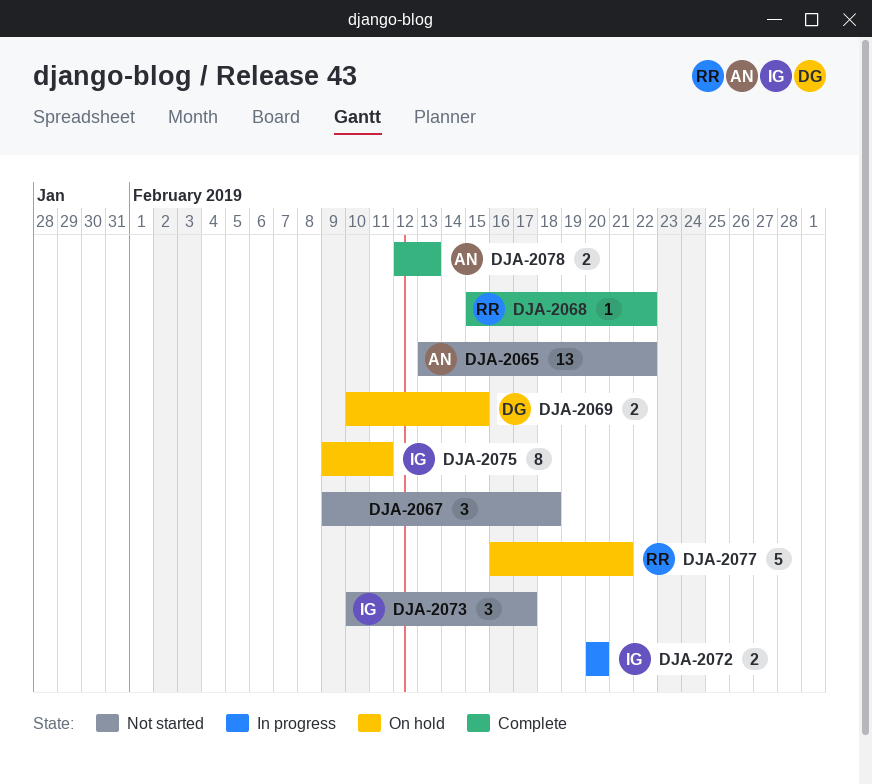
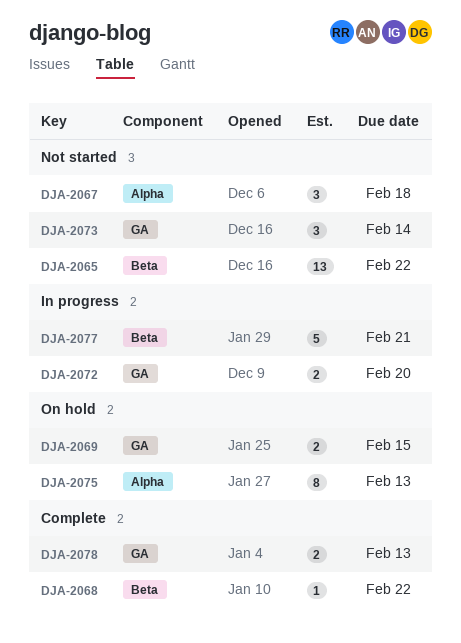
DJA-2073, due: Feb 17 -> Feb 14
DJA-2075, due: Feb 11 -> Feb 13
DJA-2077, status: On hold -> In progress

